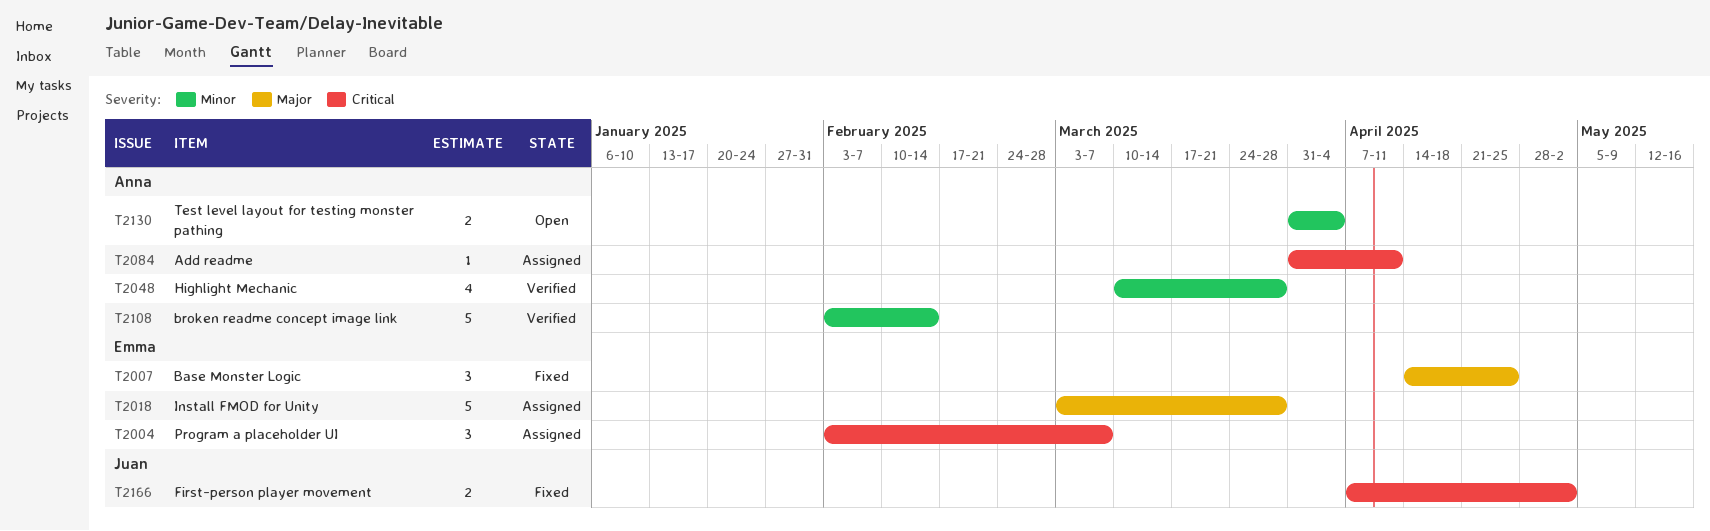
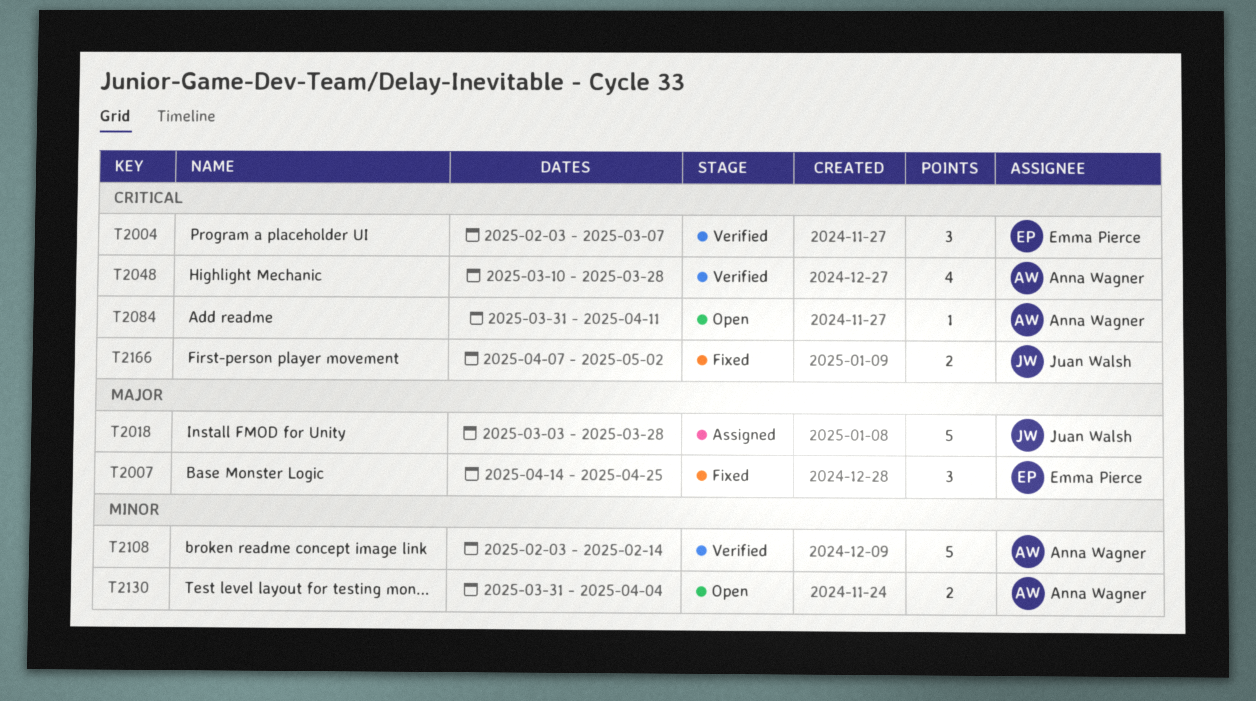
T2004, status: Assigned -> Verified
T2018, owner: Emma Pierce -> Juan Walsh
T2048, priority: Minor -> Critical
T2084, status: Assigned -> Open

